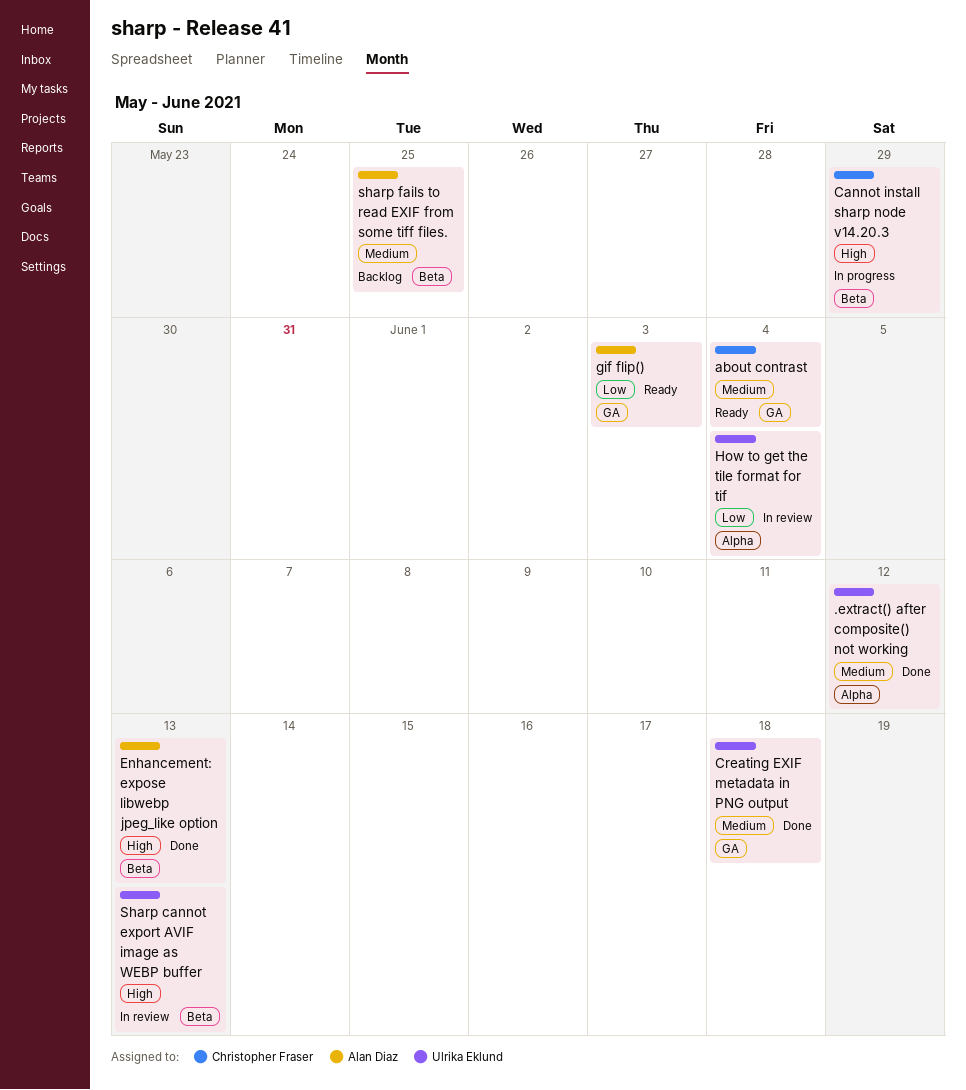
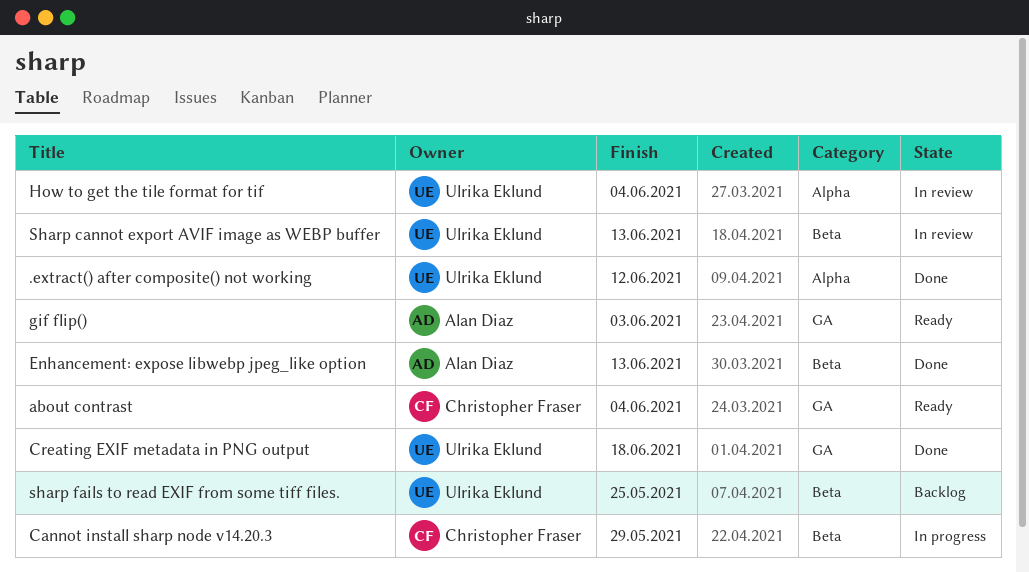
sharp fails to read EXIF from some tiff files., owner: Alan Diaz -> Ulrika Eklund

